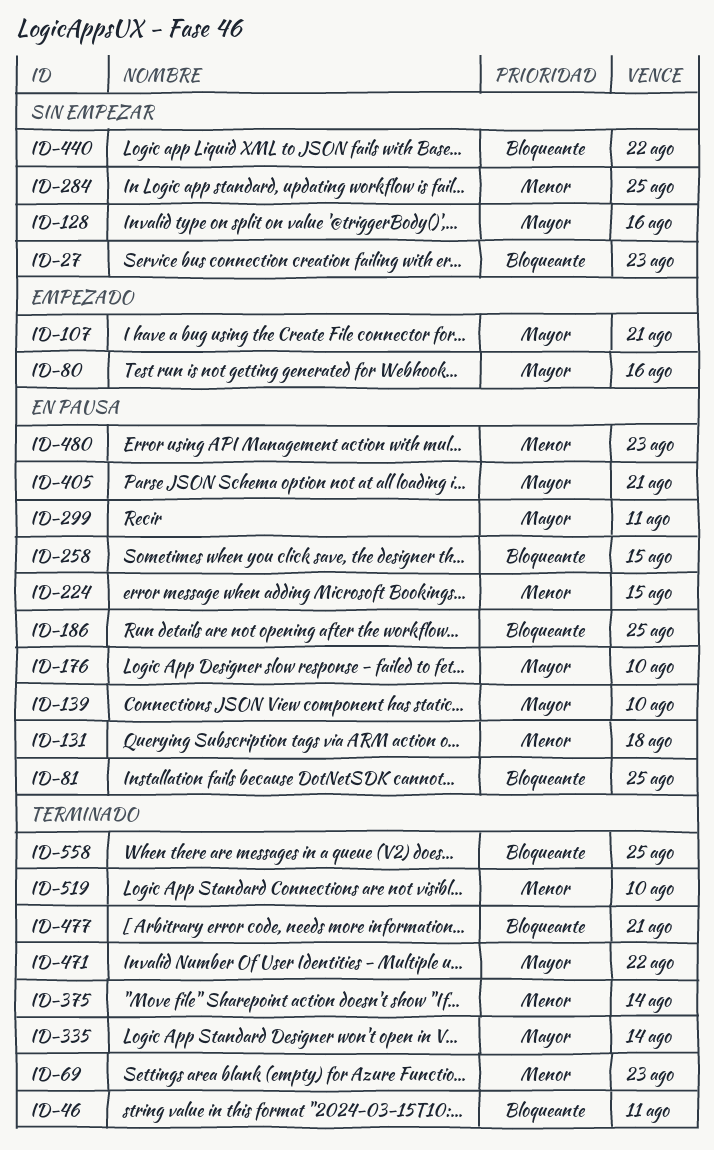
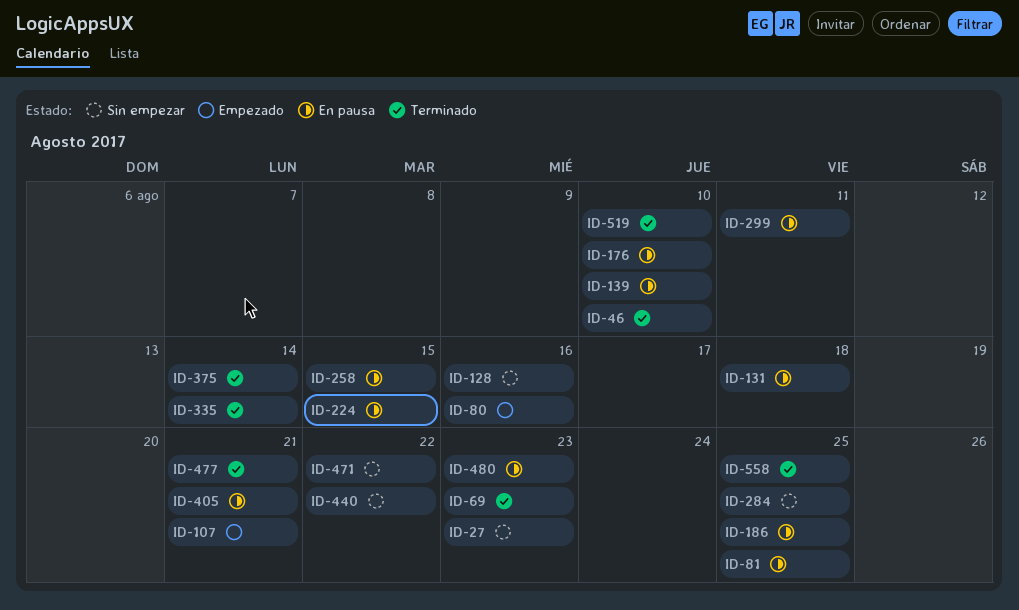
ID-46, due: Aug 11 -> Aug 10
ID-471, status: Terminado -> Sin empezar

